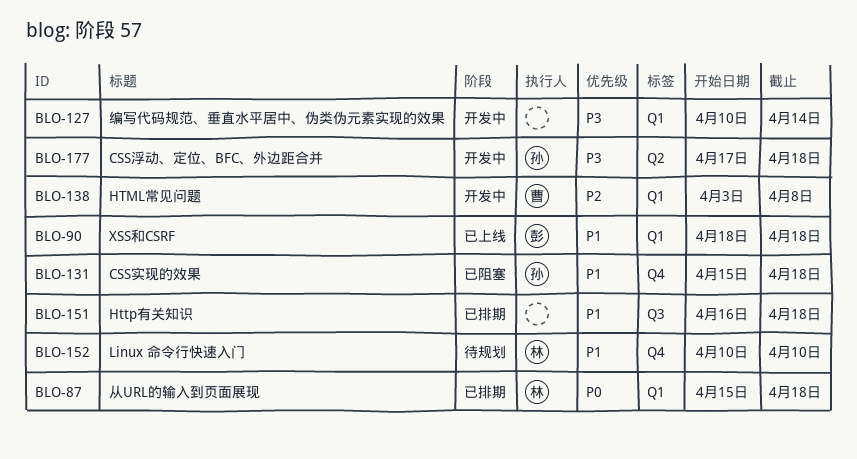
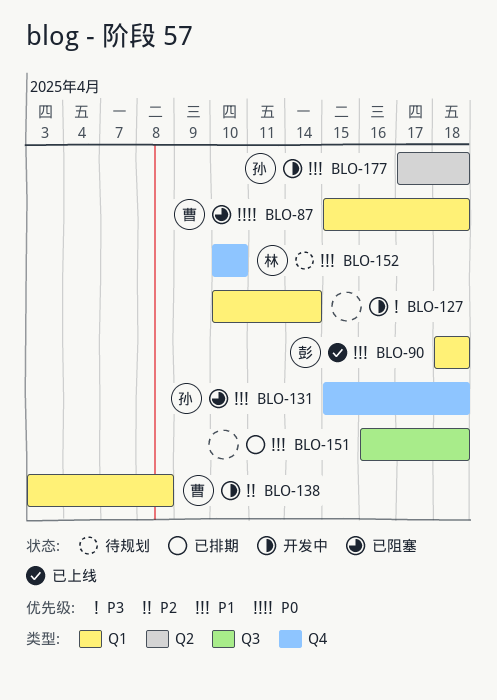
BLO-87, status: 已排期 -> 已阻塞
BLO-87, owner: 林 -> 曹
BLO-177, priority: P3 -> P1

